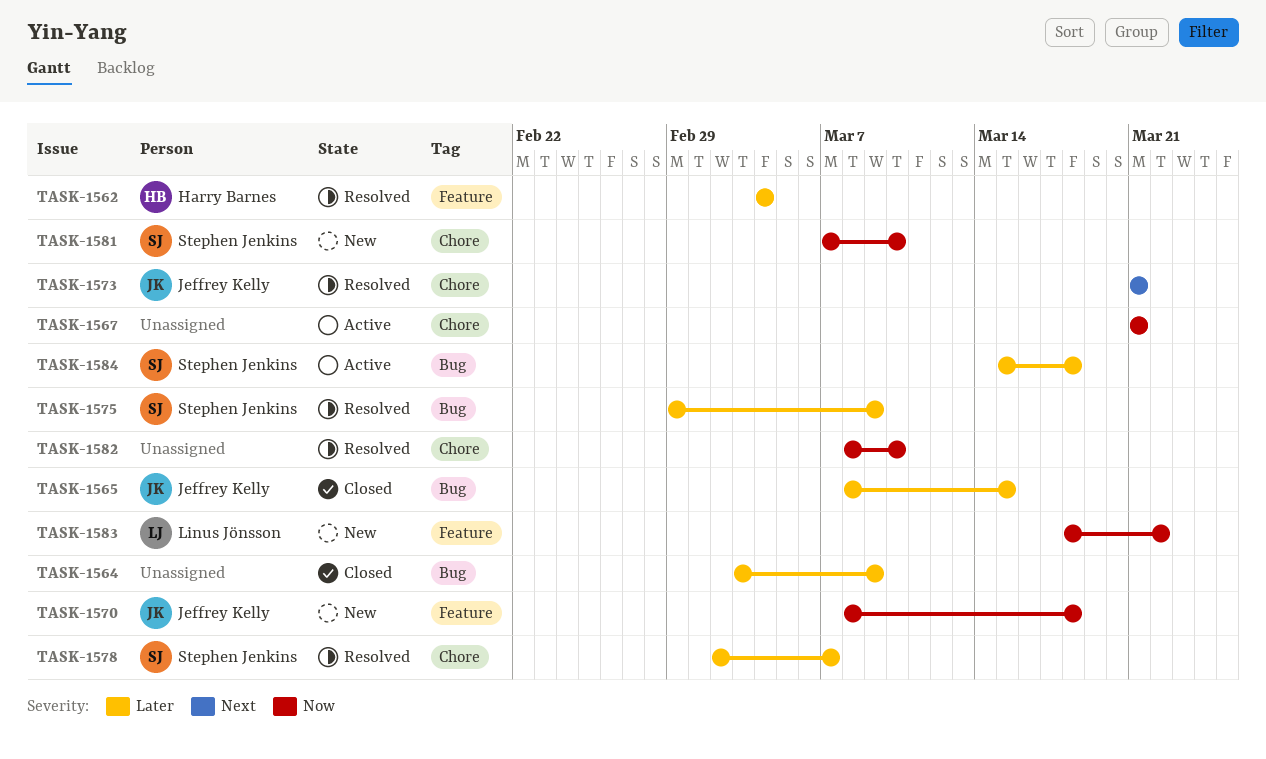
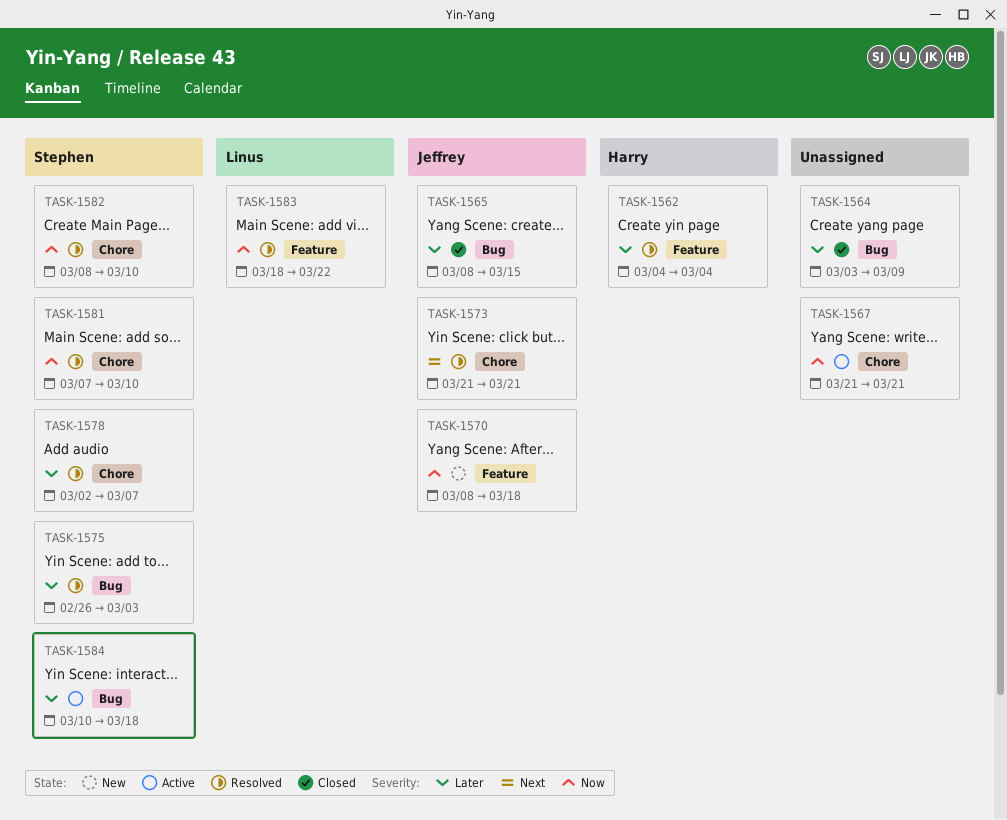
TASK-1575, start: Feb 29 -> Feb 26
TASK-1575, due: Mar 9 -> Mar 3
TASK-1581, status: New -> Resolved
TASK-1582, owner: none -> Stephen Jenkins
TASK-1583, status: New -> Resolved
TASK-1584, start: Mar 15 -> Mar 10

